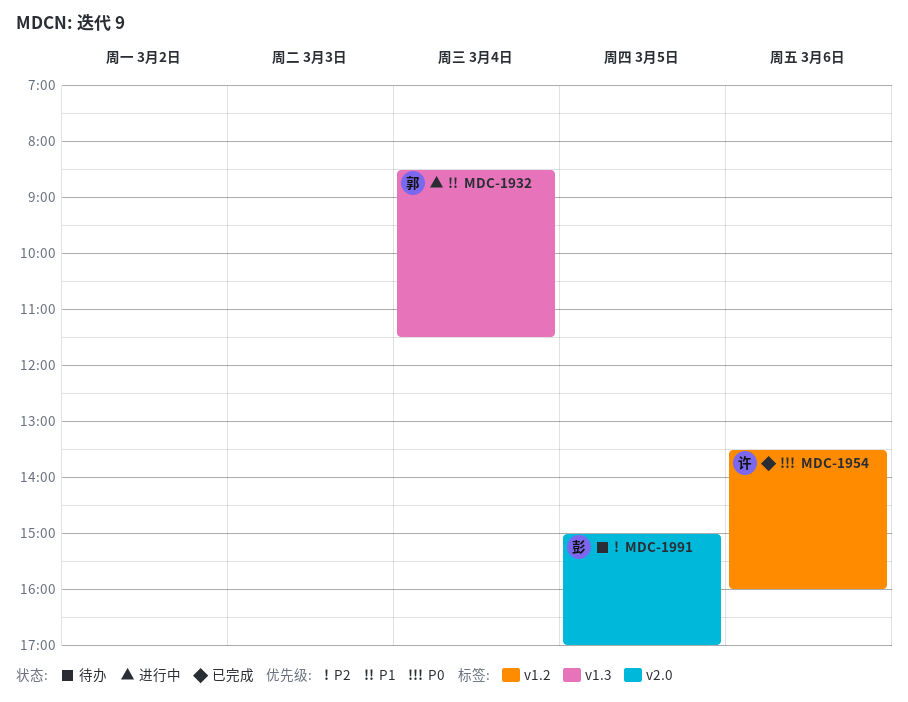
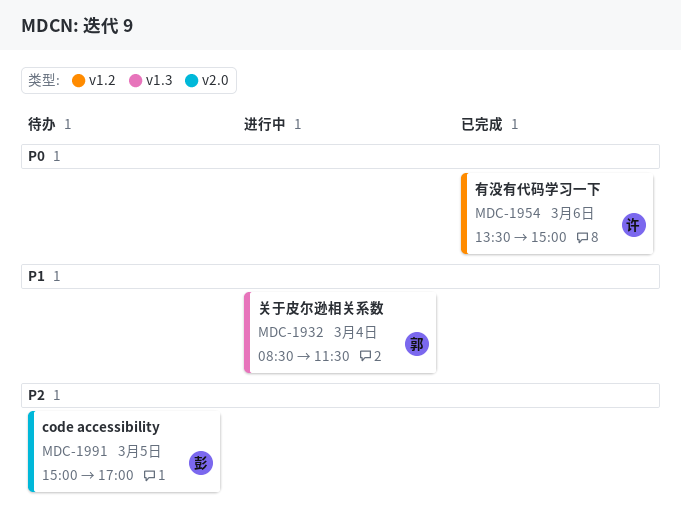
MDC-1954, ends: 16:00 -> 15:00

